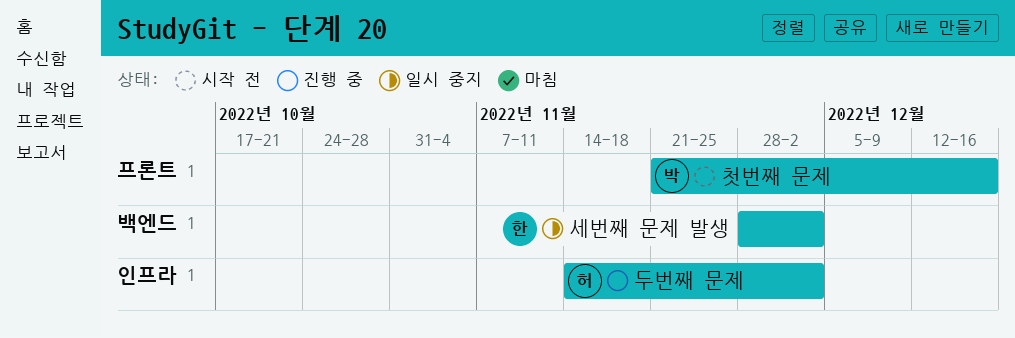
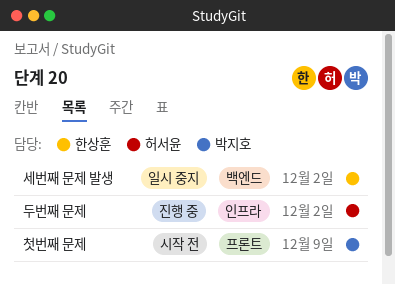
첫번째 문제, due: Dec 16 -> Dec 9

